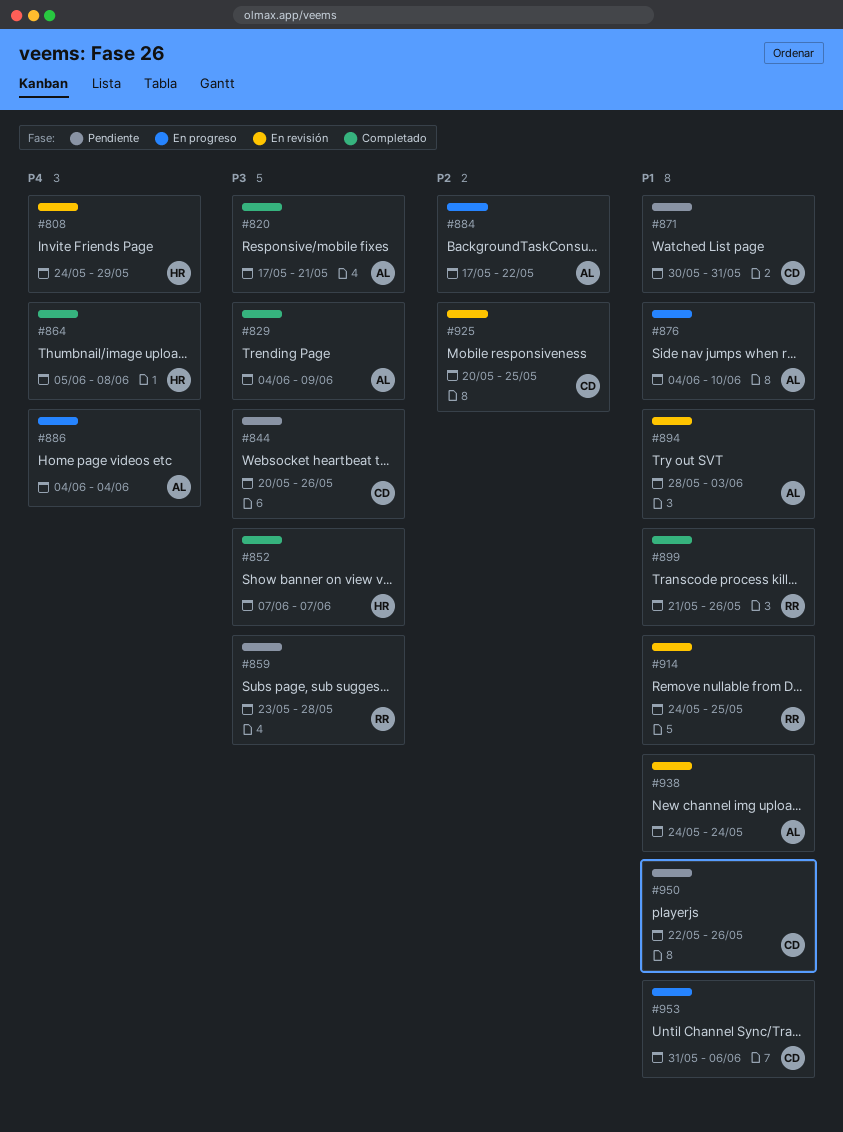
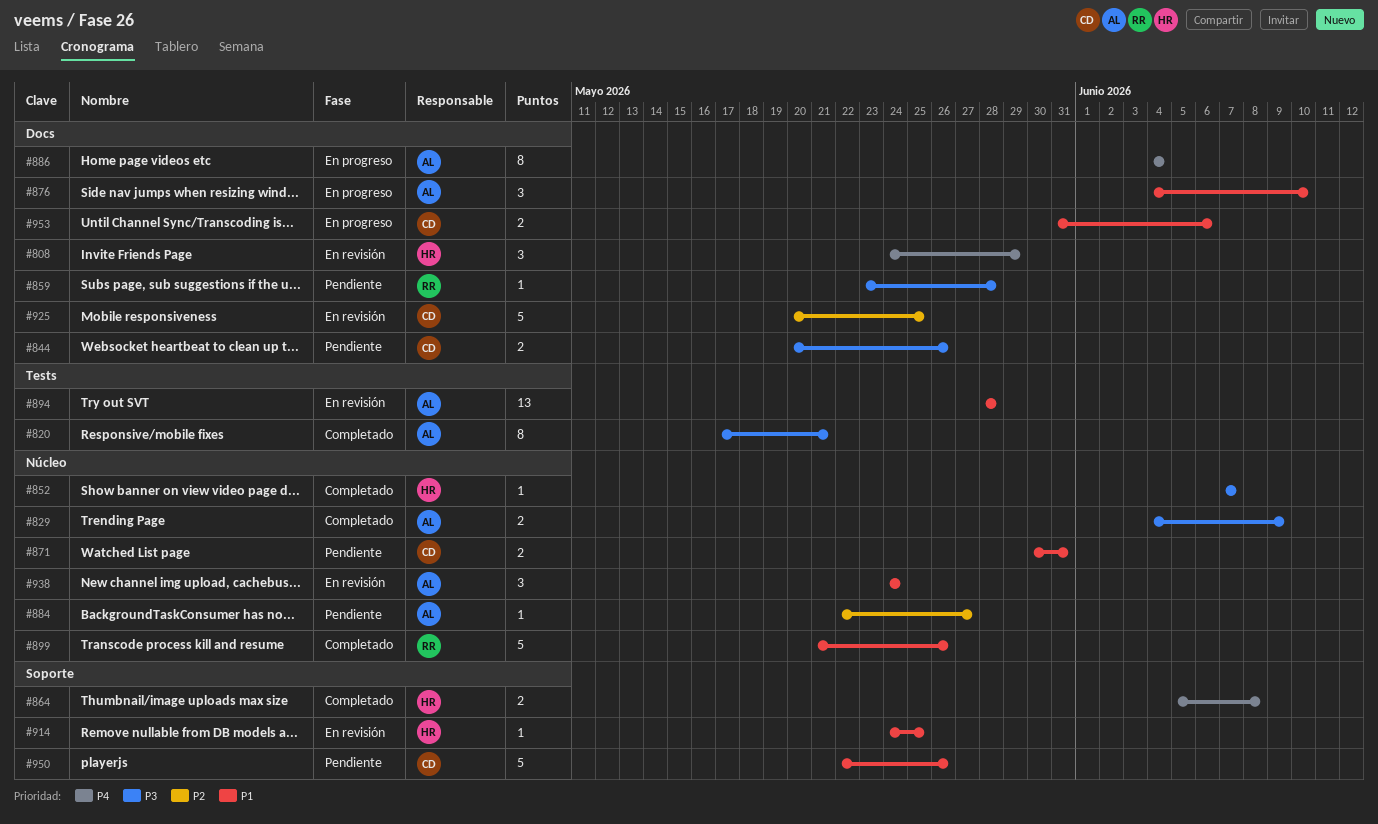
#884, status: En progreso -> Pendiente
#884, start: May 17 -> May 22
#884, due: May 22 -> May 27
#894, due: Jun 3 -> May 28
#914, owner: RR -> HR

